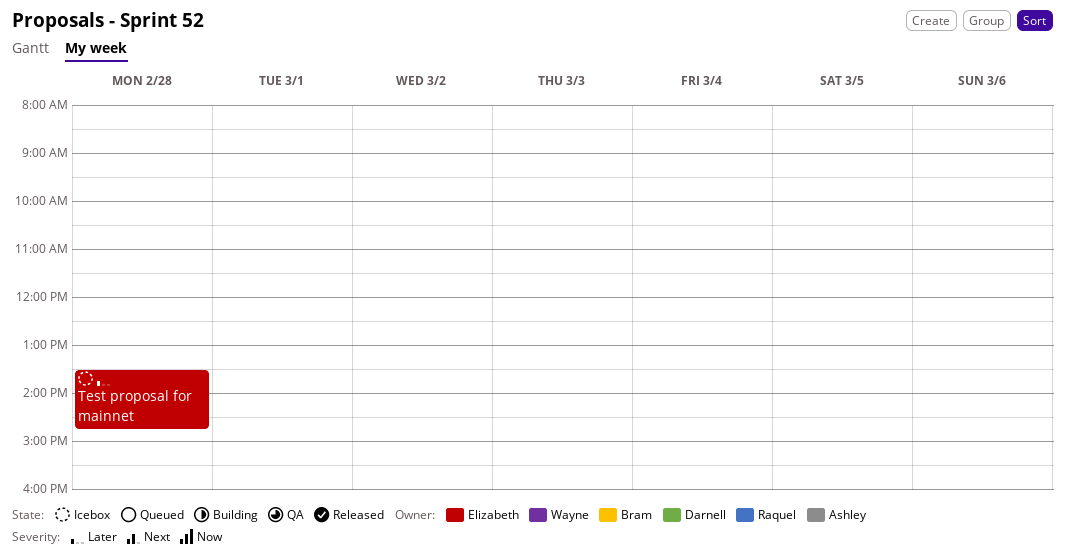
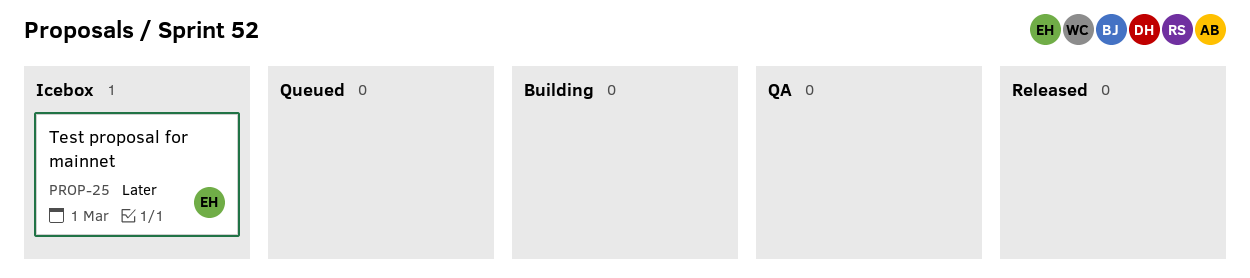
Test proposal for mainnet, day: Feb 28 -> Mar 1

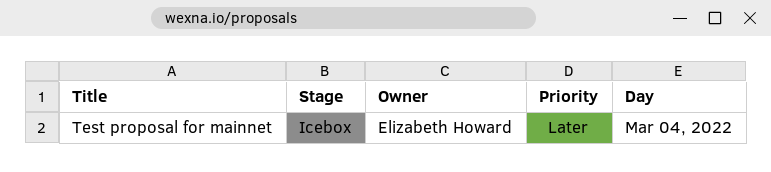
Test proposal for mainnet, day: Mar 1 -> Mar 4

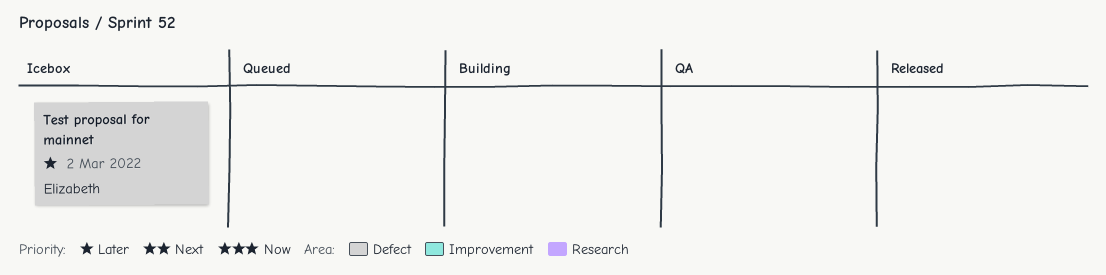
Test proposal for mainnet, day: Mar 4 -> Mar 2

